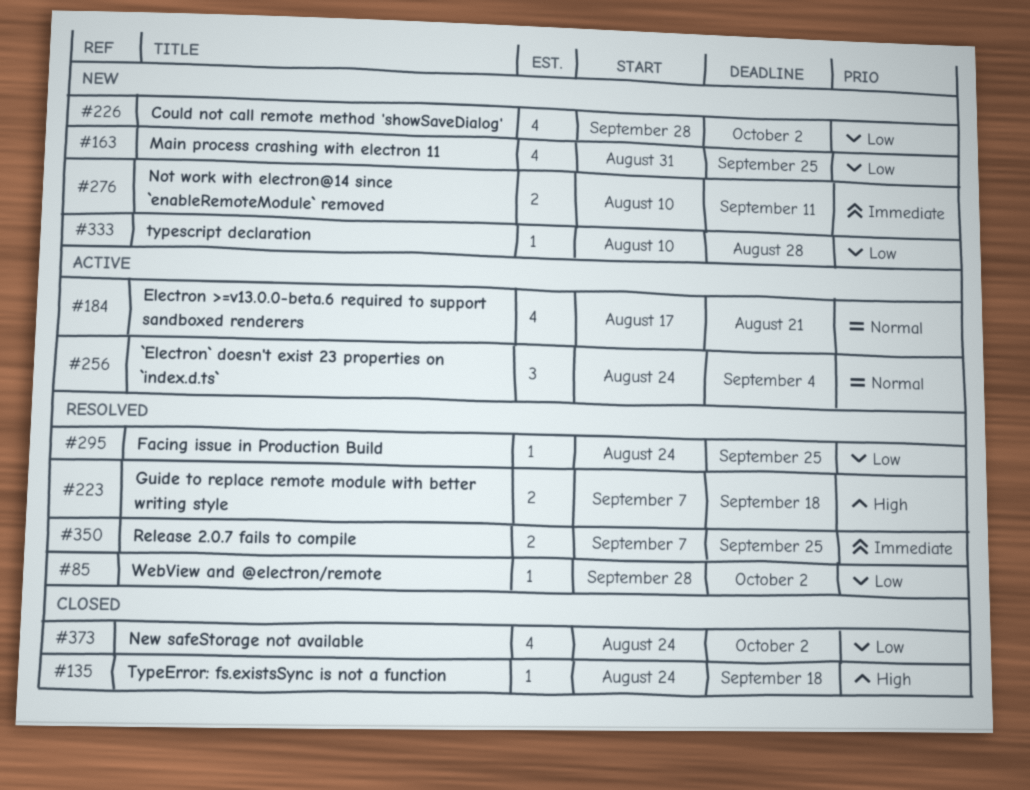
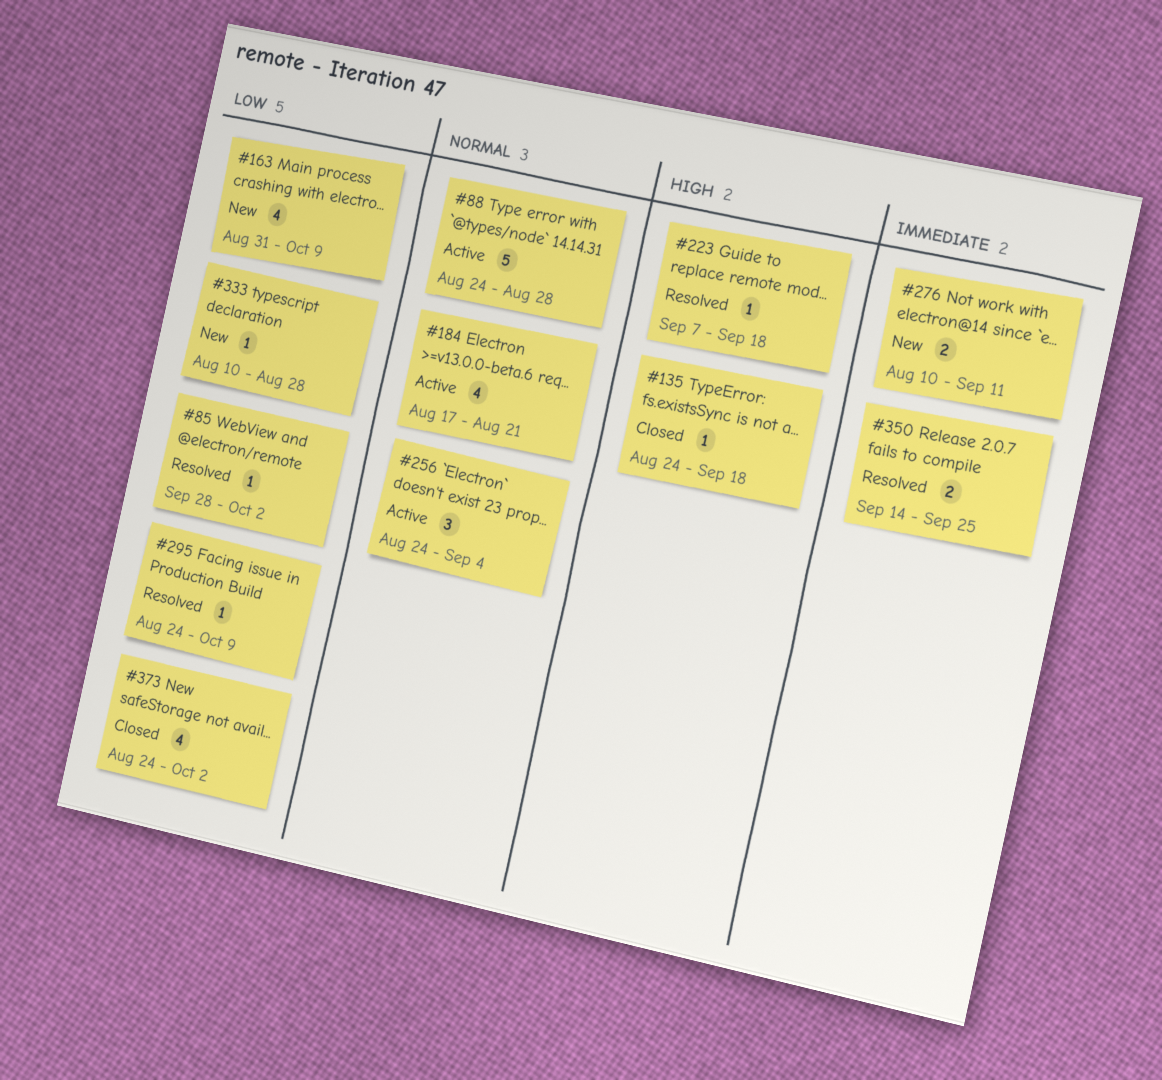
#88: none -> present
#163, due: Sep 25 -> Oct 9
#223, estimate: 2 -> 1
#226: present -> none
#295, due: Sep 25 -> Oct 9
#350, start: Sep 7 -> Sep 14

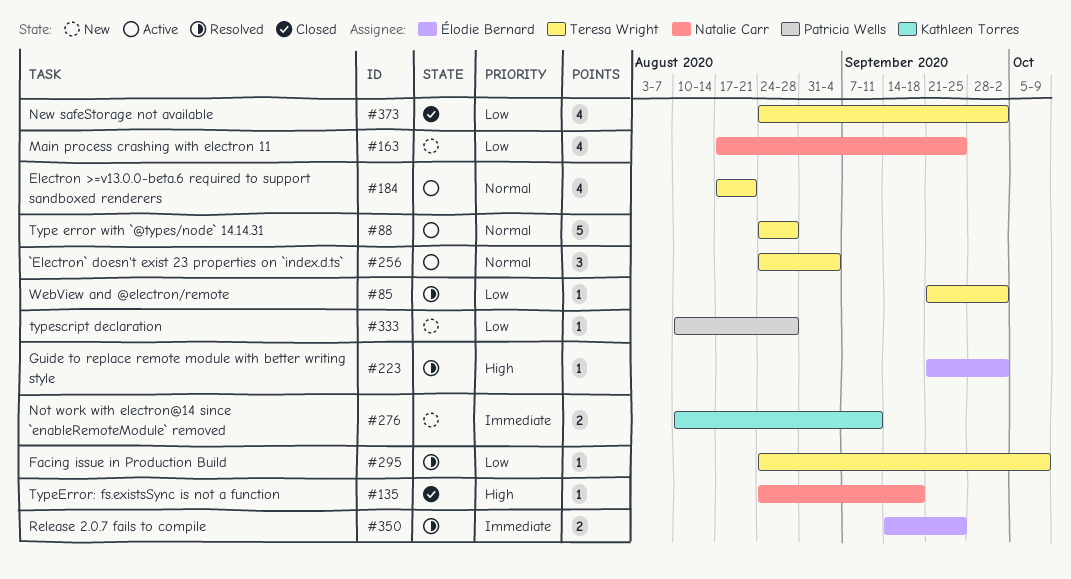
#85, start: Sep 28 -> Sep 21
#163, start: Aug 31 -> Aug 17
#163, due: Oct 9 -> Sep 25
#223, start: Sep 7 -> Sep 21
#223, due: Sep 18 -> Oct 2

